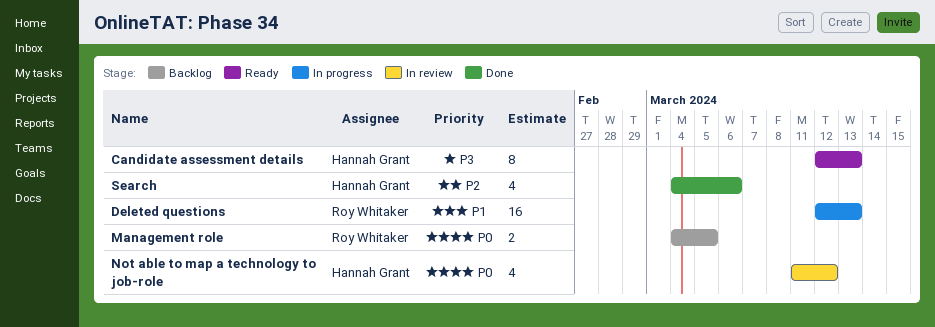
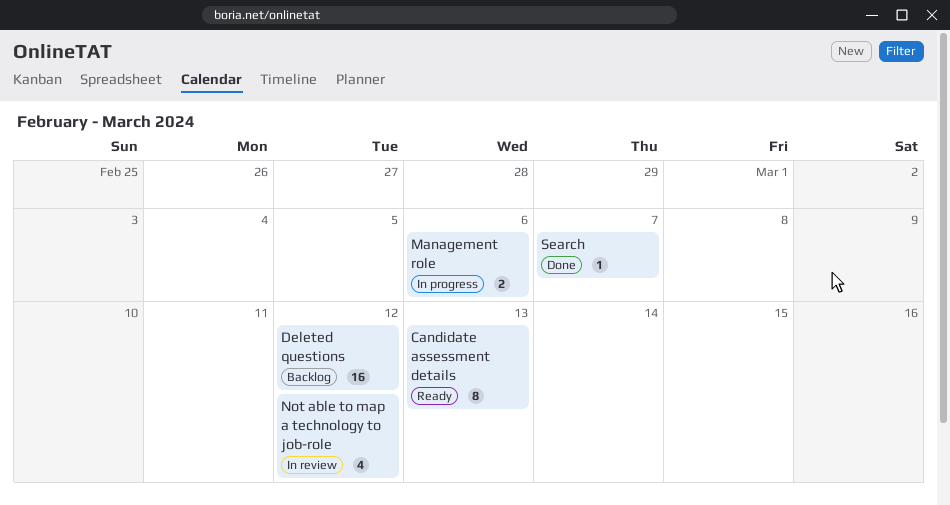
Deleted questions, status: In progress -> Backlog
Deleted questions, due: Mar 13 -> Mar 12
Management role, status: Backlog -> In progress
Management role, due: Mar 5 -> Mar 6
Search, estimate: 4 -> 1
Search, due: Mar 6 -> Mar 7

